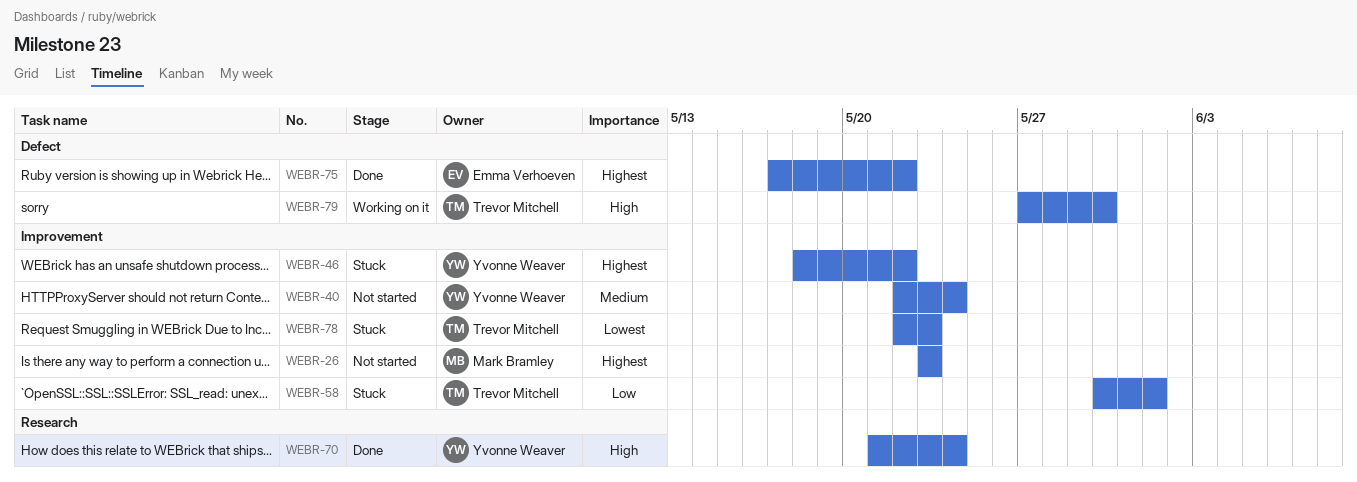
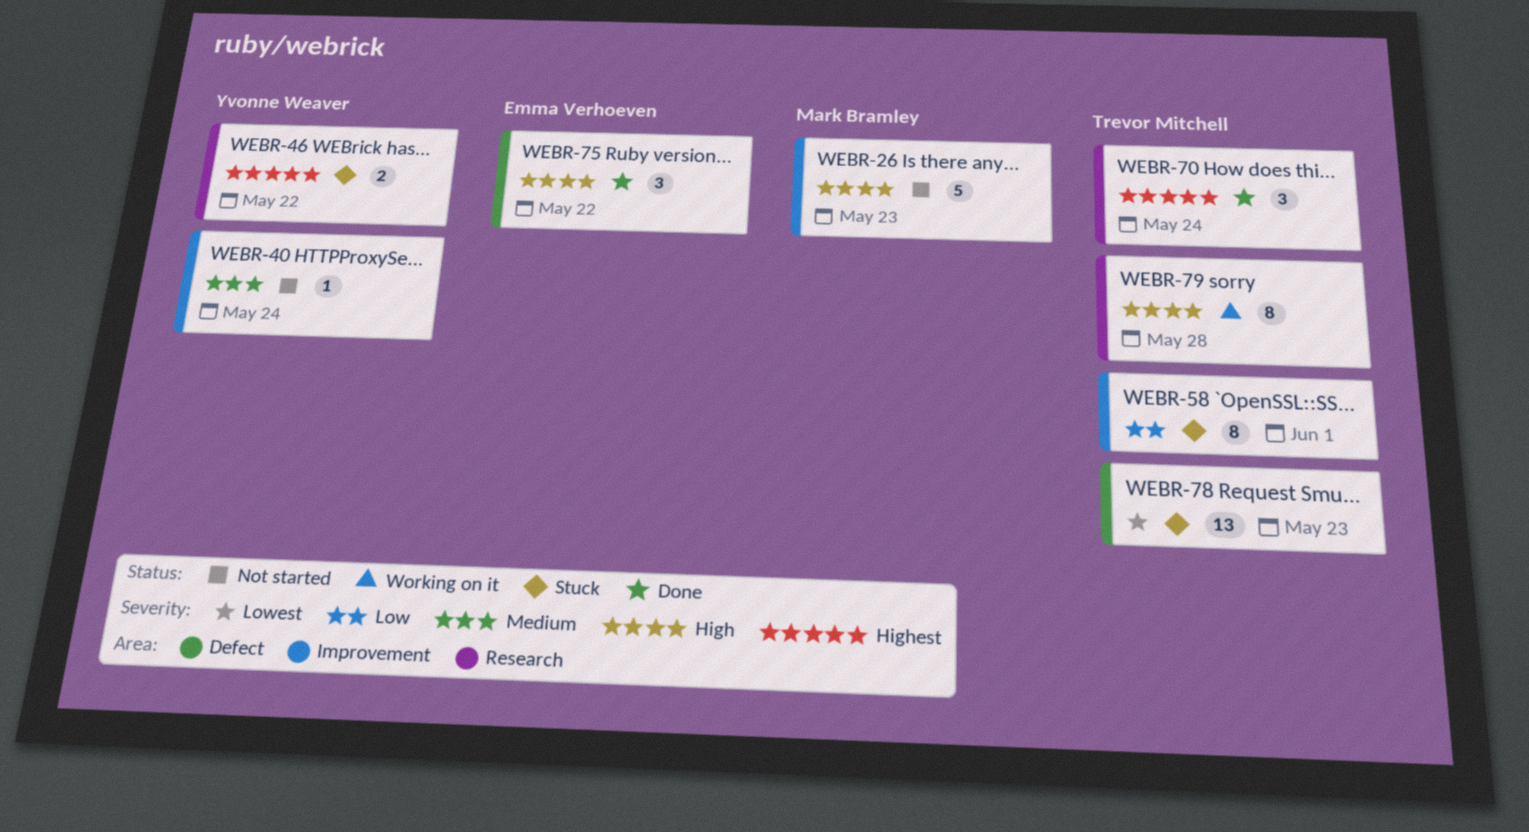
WEBR-26, priority: Highest -> High
WEBR-46, label: Improvement -> Research
WEBR-70, owner: Yvonne Weaver -> Trevor Mitchell
WEBR-70, priority: High -> Highest
WEBR-75, priority: Highest -> High
WEBR-78, label: Improvement -> Defect
WEBR-79, label: Defect -> Research
WEBR-79, due: May 30 -> May 28

